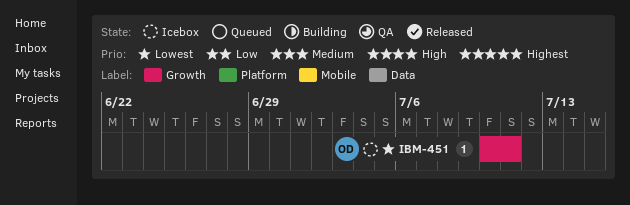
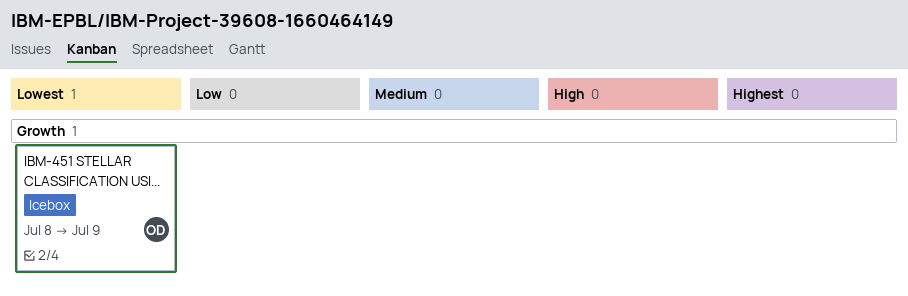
IBM-451, start: Jul 10 -> Jul 8
IBM-451, due: Jul 11 -> Jul 9

